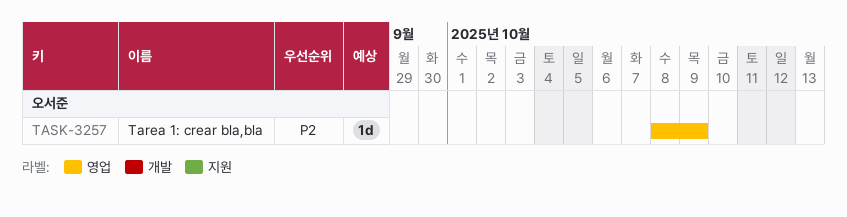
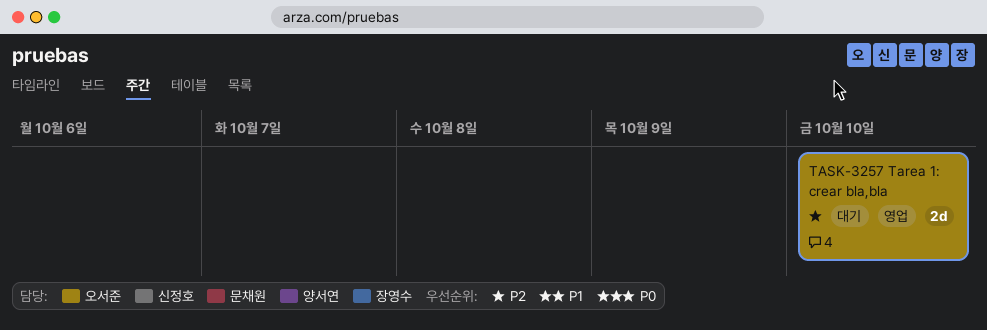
TASK-3257, estimate: 1d -> 2d
TASK-3257, due: Oct 9 -> Oct 10

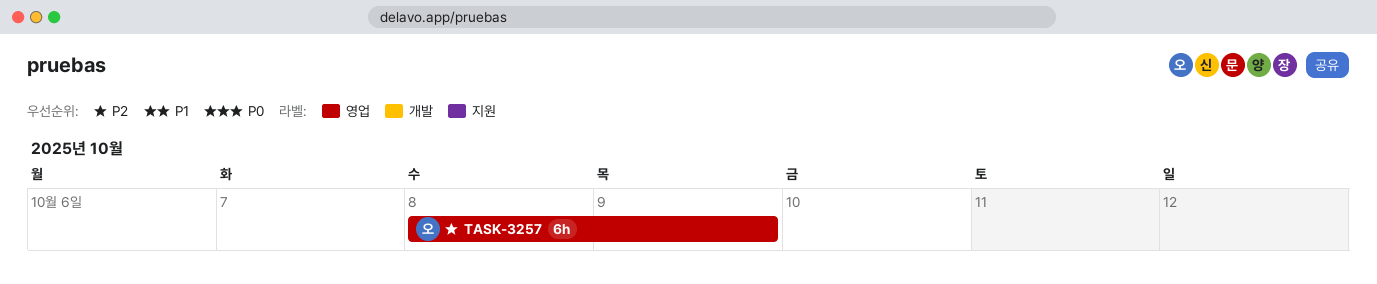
TASK-3257, estimate: 2d -> 6h
TASK-3257, due: Oct 10 -> Oct 9

